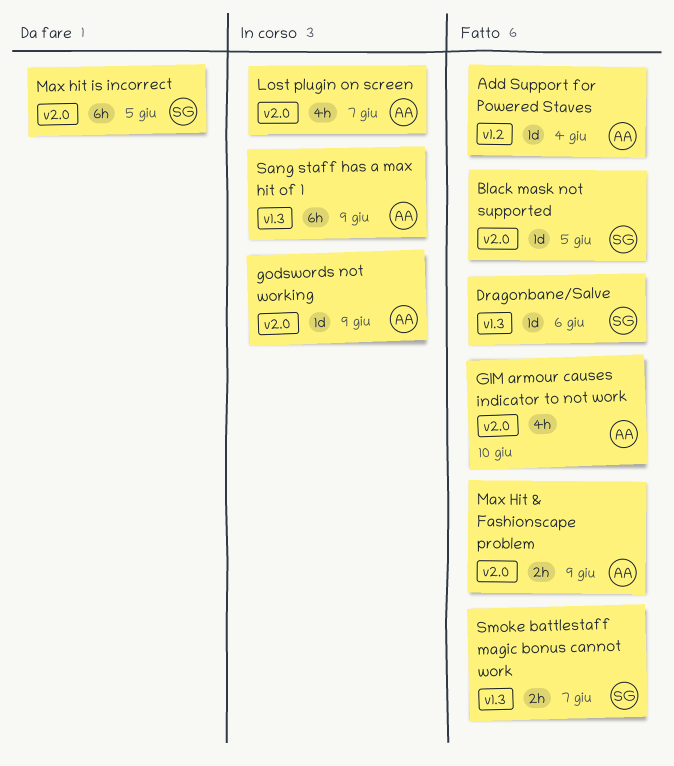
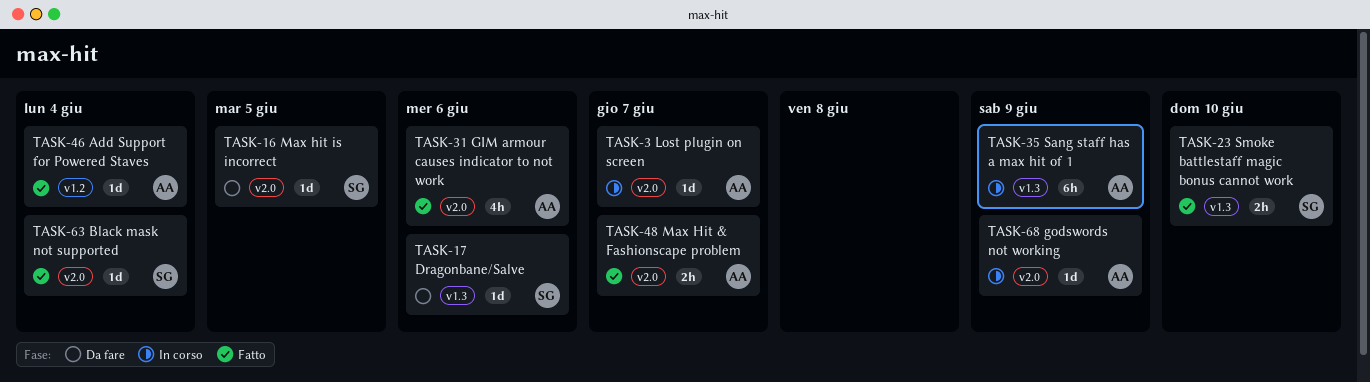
Black mask not supported, due: Jun 5 -> Jun 4
Dragonbane/Salve, status: Fatto -> Da fare
GIM armour causes indicator to not work, due: Jun 10 -> Jun 6
Lost plugin on screen, estimate: 4h -> 1d
Max Hit & Fashionscape problem, due: Jun 9 -> Jun 7
Max hit is incorrect, estimate: 6h -> 1d
Smoke battlestaff magic bonus cannot work, due: Jun 7 -> Jun 10

